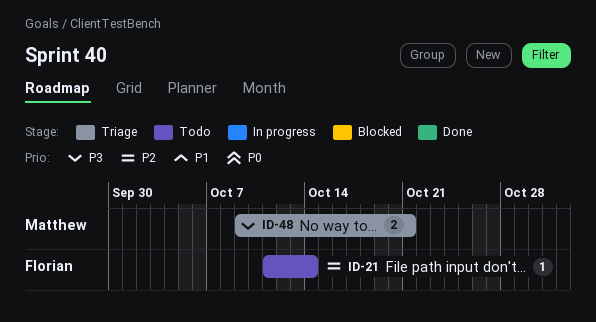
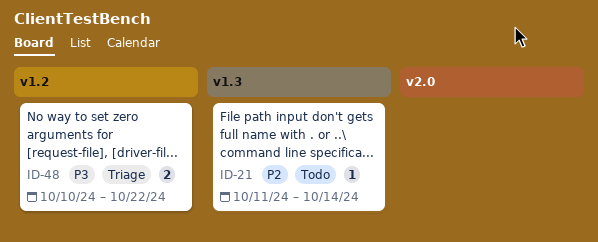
ID-48, start: Oct 9 -> Oct 10
ID-48, due: Oct 21 -> Oct 22

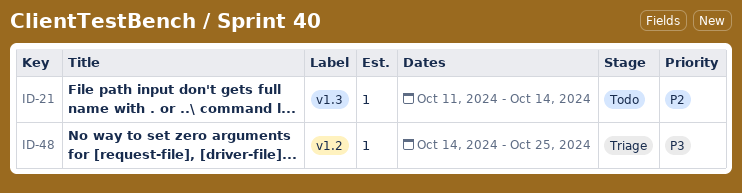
ID-48, estimate: 2 -> 1
ID-48, start: Oct 10 -> Oct 14
ID-48, due: Oct 22 -> Oct 25

